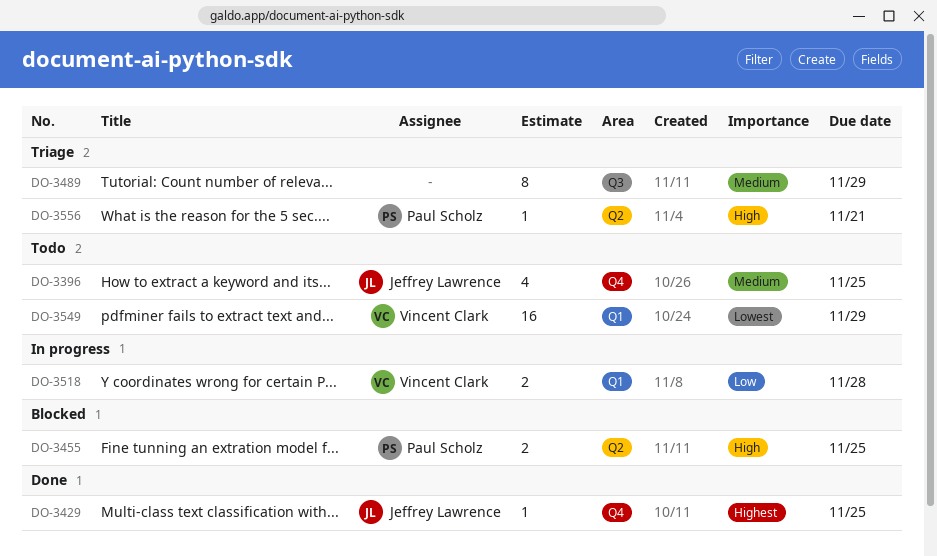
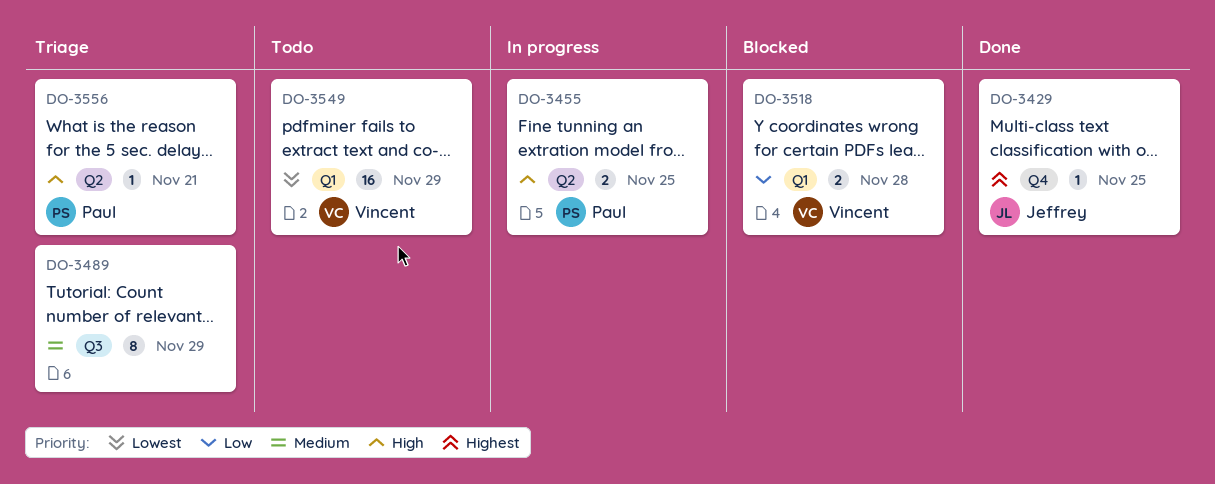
DO-3396: present -> none
DO-3455, status: Blocked -> In progress
DO-3518, status: In progress -> Blocked

